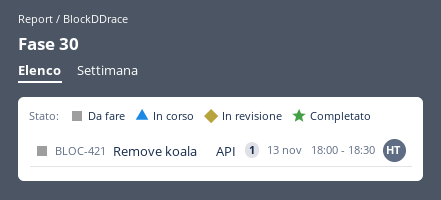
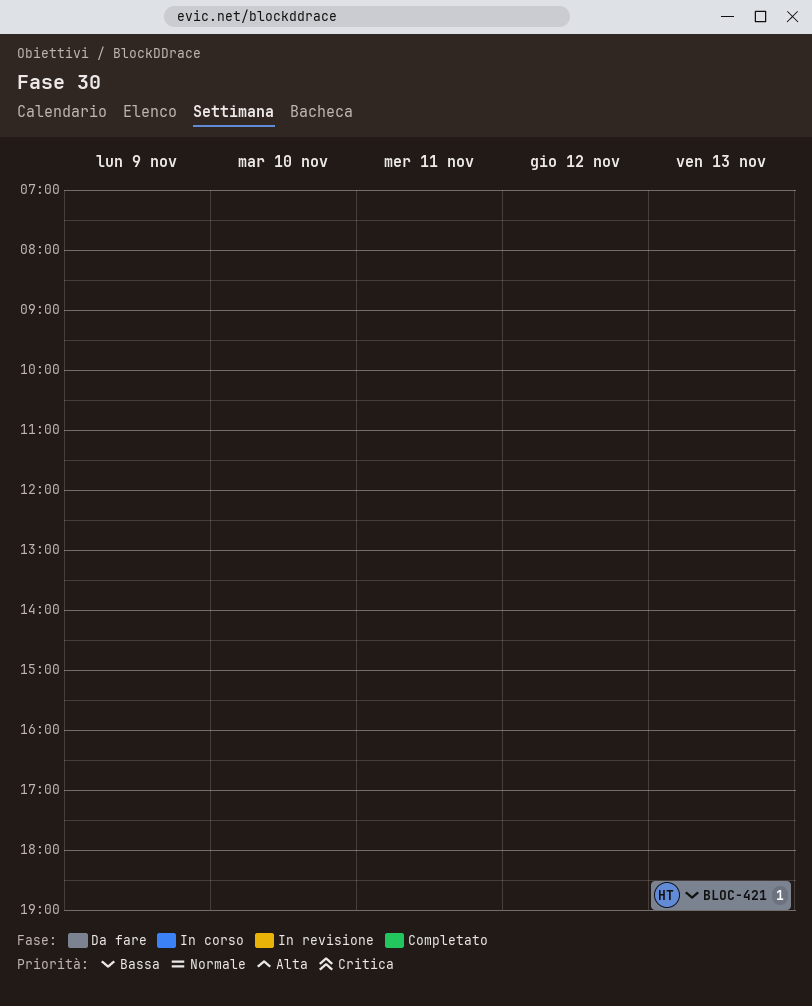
BLOC-421, begins: 18:00 -> 18:30
BLOC-421, ends: 18:30 -> 19:00

